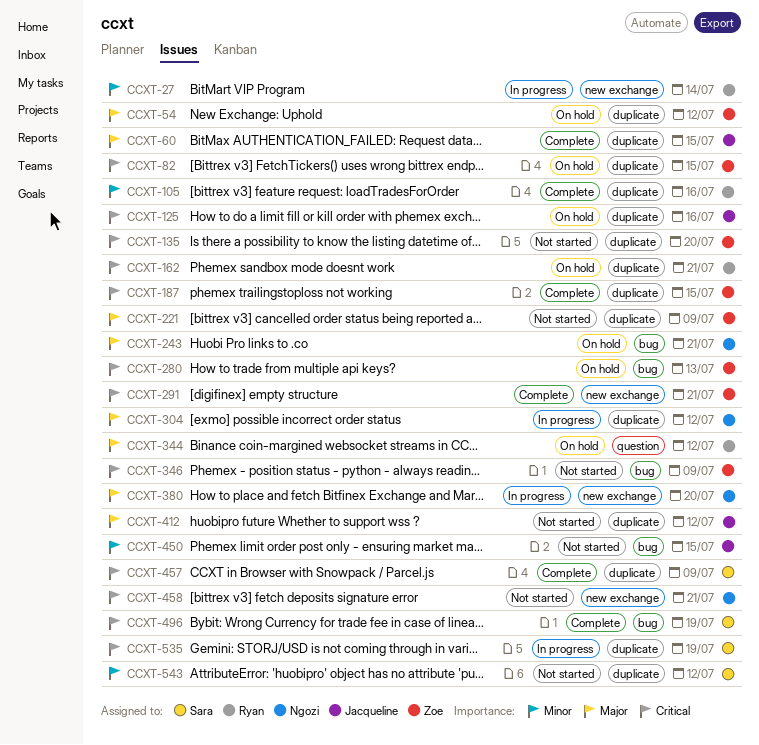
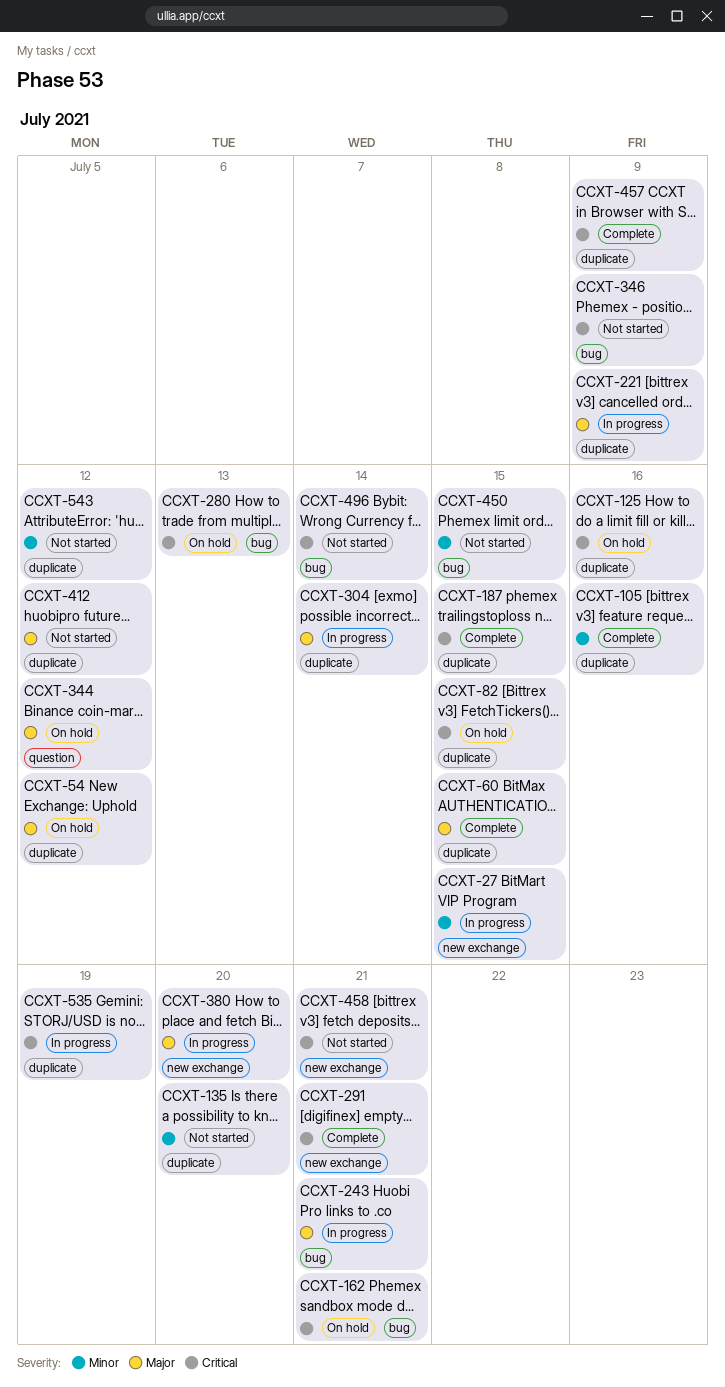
CCXT-27, due: Jul 14 -> Jul 15
CCXT-135, priority: Critical -> Minor
CCXT-162, label: duplicate -> bug
CCXT-221, status: Not started -> In progress
CCXT-243, status: On hold -> In progress
CCXT-304, due: Jul 12 -> Jul 14
CCXT-496, status: Complete -> Not started
CCXT-496, due: Jul 19 -> Jul 14

